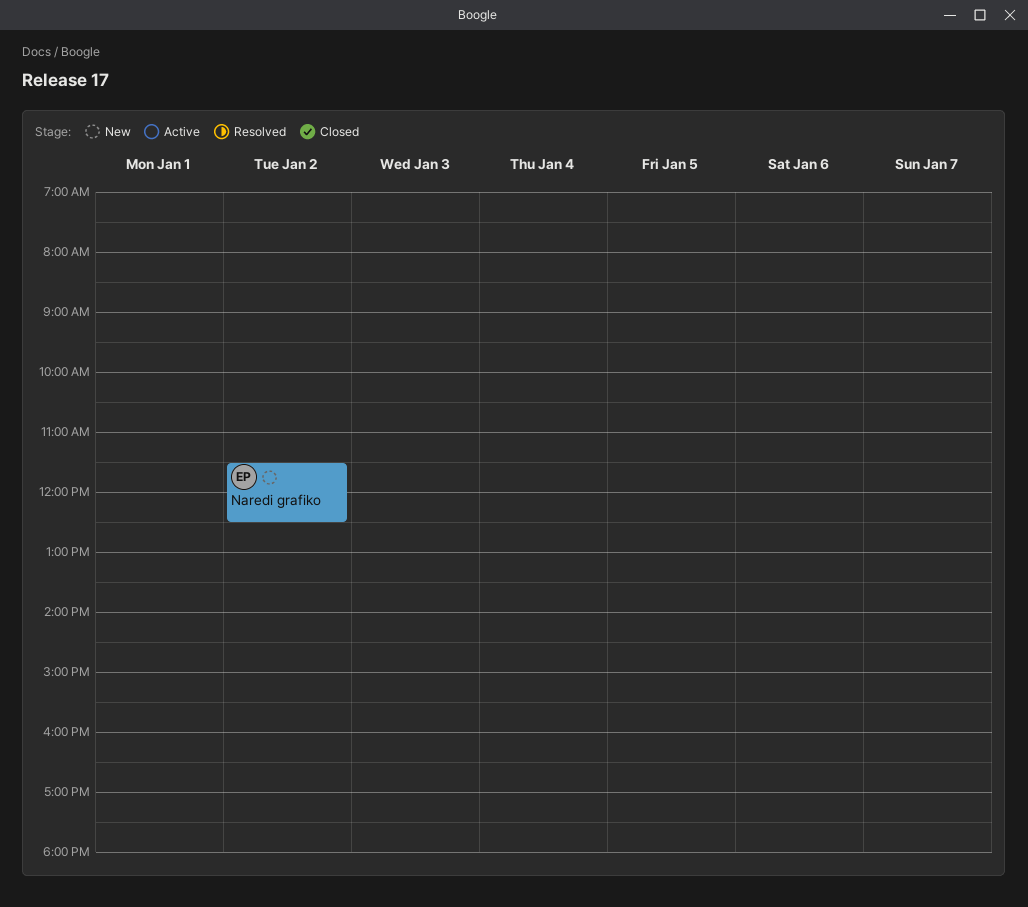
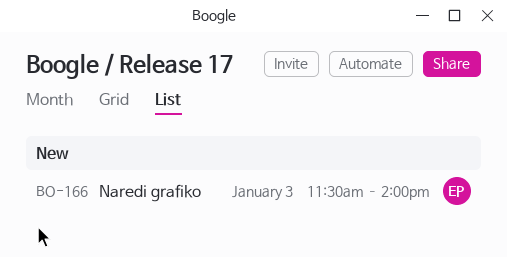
Naredi grafiko, day: Jan 2 -> Jan 3
Naredi grafiko, ends: 12:30 -> 14:00

